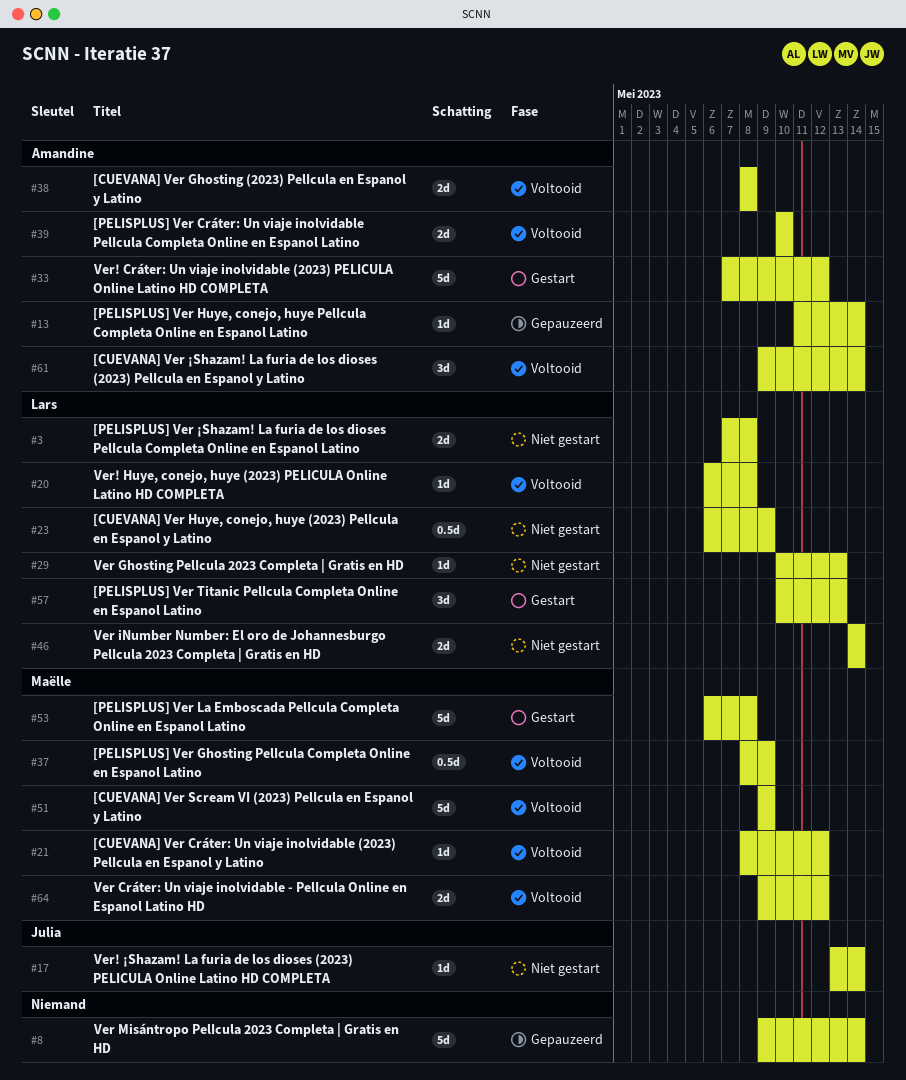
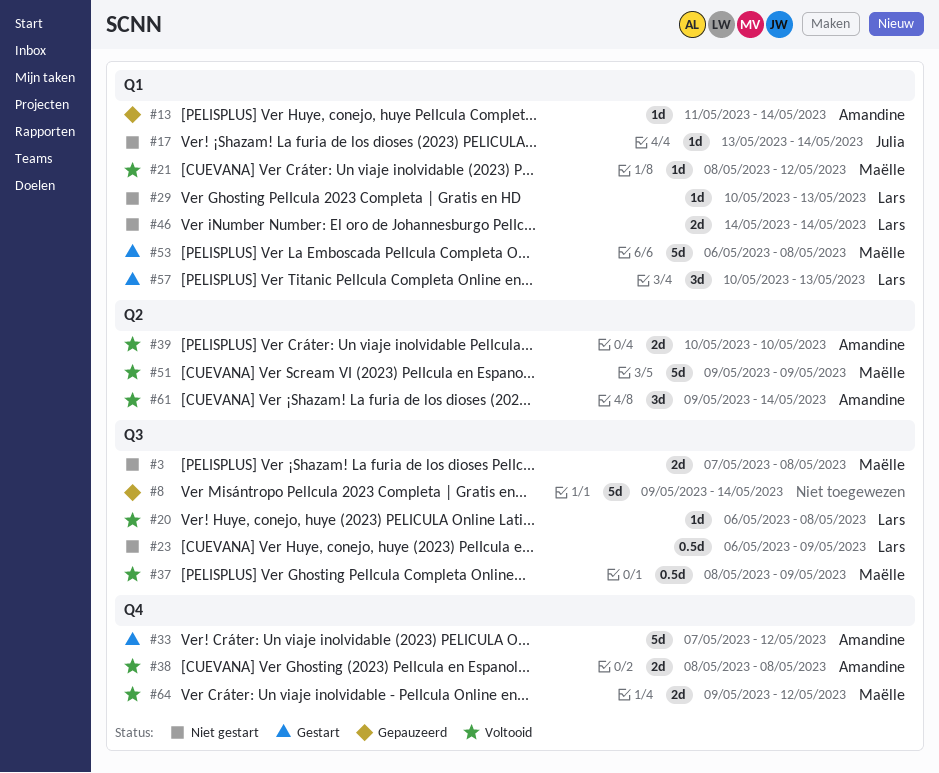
#3, owner: Lars -> Maëlle

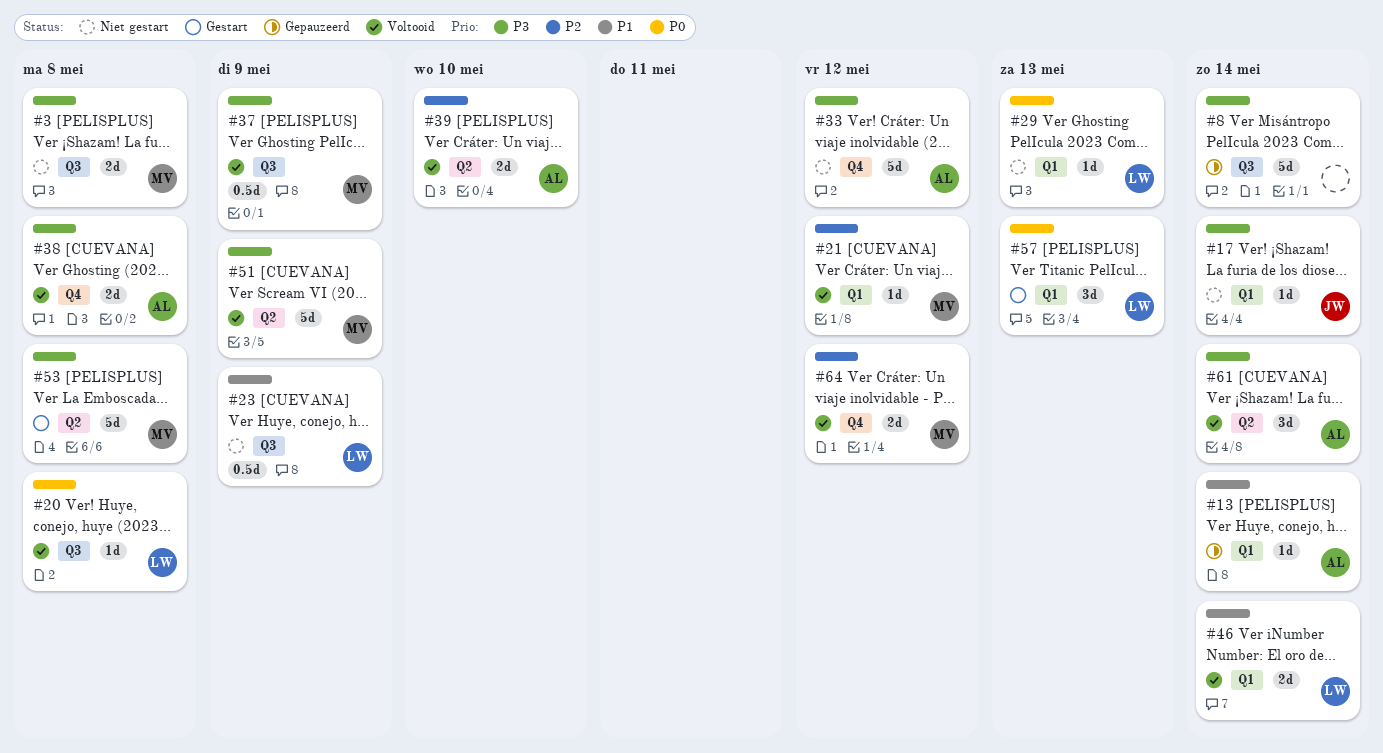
#33, status: Gestart -> Niet gestart
#46, status: Niet gestart -> Voltooid
#53, label: Q1 -> Q2

